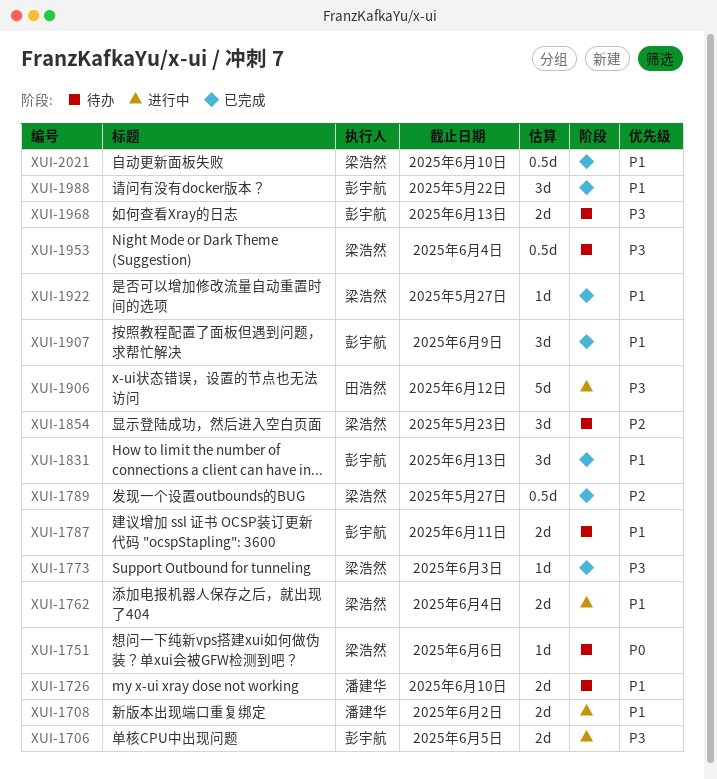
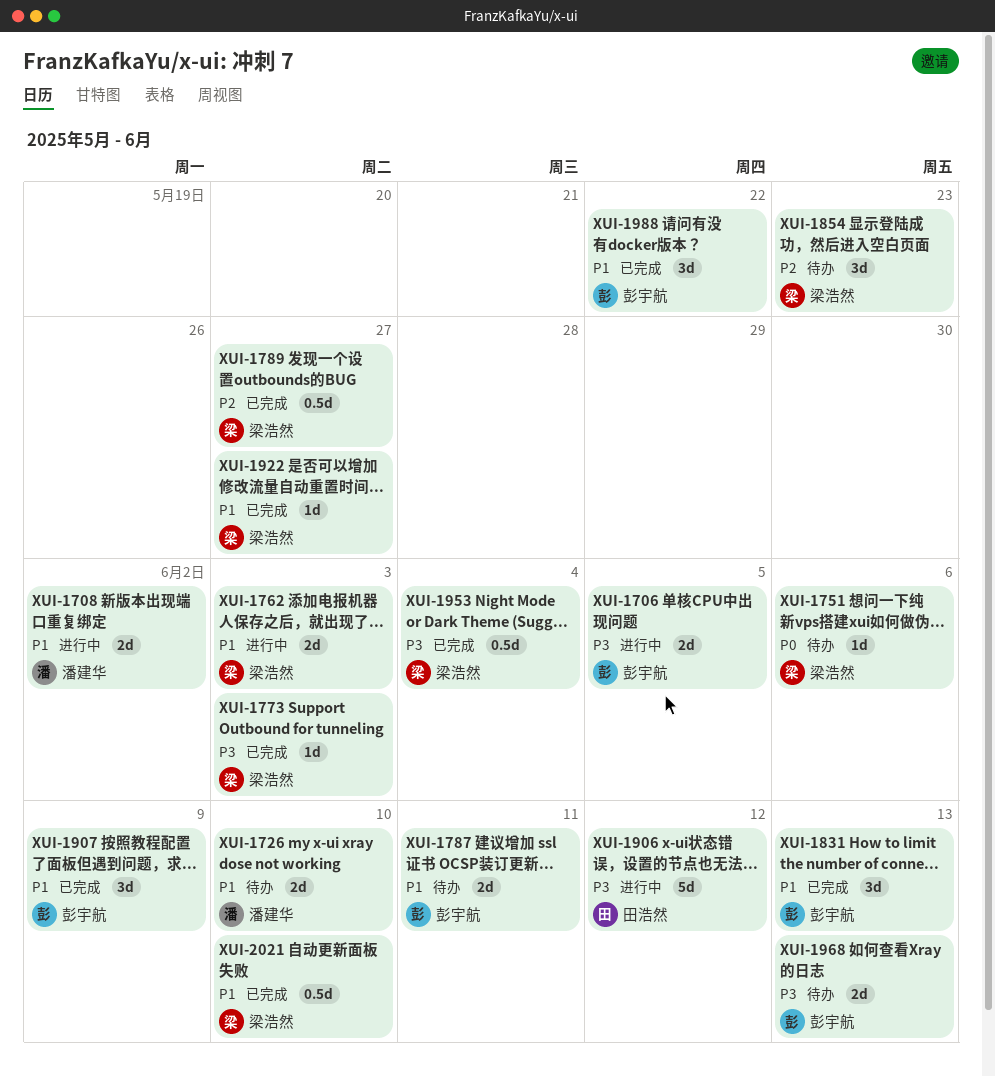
XUI-1762, due: Jun 4 -> Jun 3
XUI-1953, status: 待办 -> 已完成

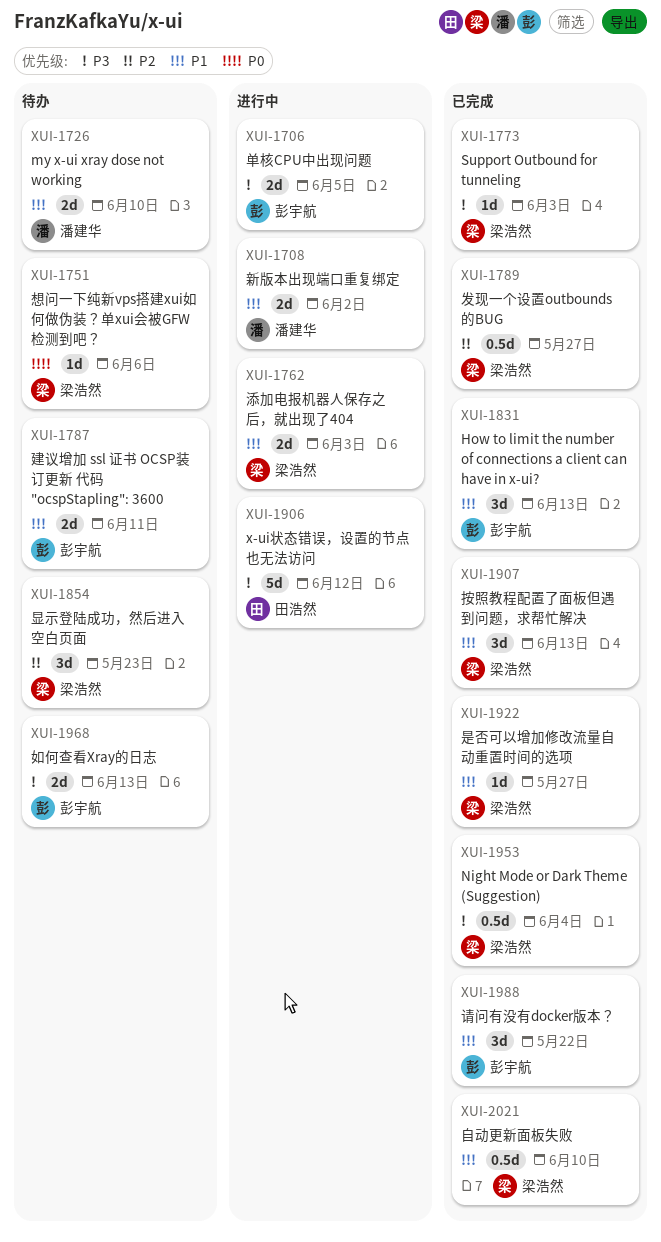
XUI-1907, owner: 彭宇航 -> 梁浩然
XUI-1907, due: Jun 9 -> Jun 13

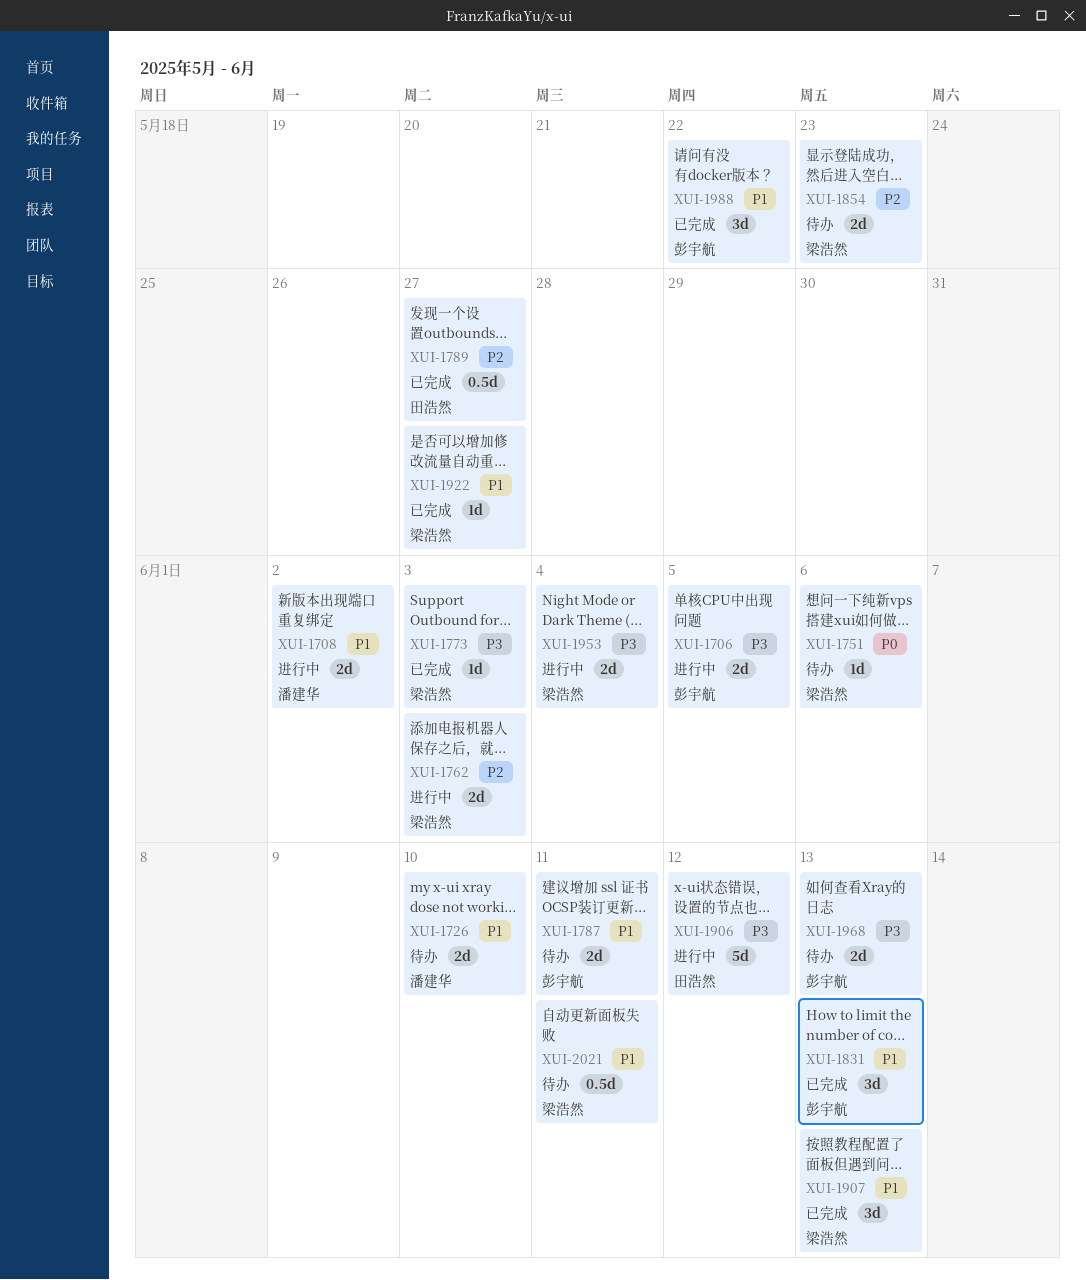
XUI-1762, priority: P1 -> P2
XUI-1789, owner: 梁浩然 -> 田浩然
XUI-1854, estimate: 3d -> 2d
XUI-1953, status: 已完成 -> 进行中
XUI-1953, estimate: 0.5d -> 2d
XUI-2021, status: 已完成 -> 待办
XUI-2021, due: Jun 10 -> Jun 11

